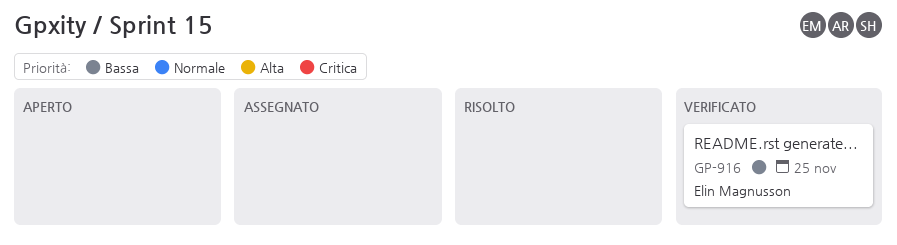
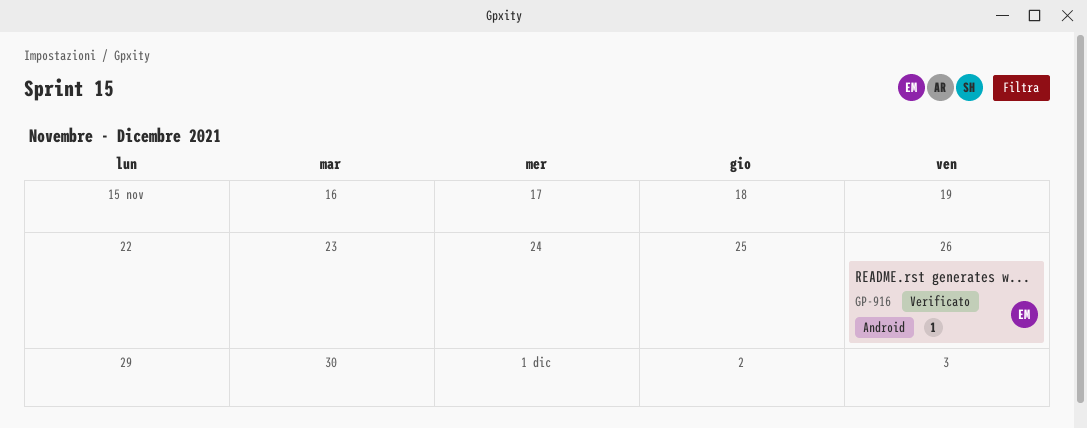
GP-916, due: Nov 25 -> Nov 26

